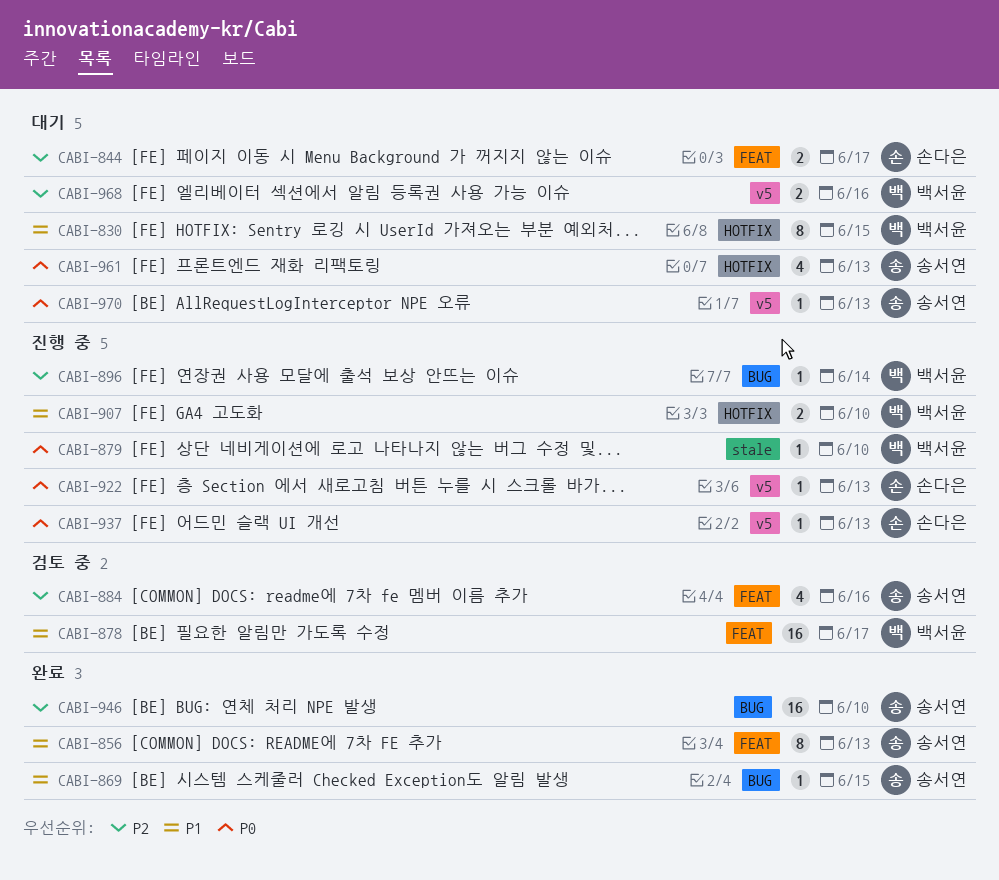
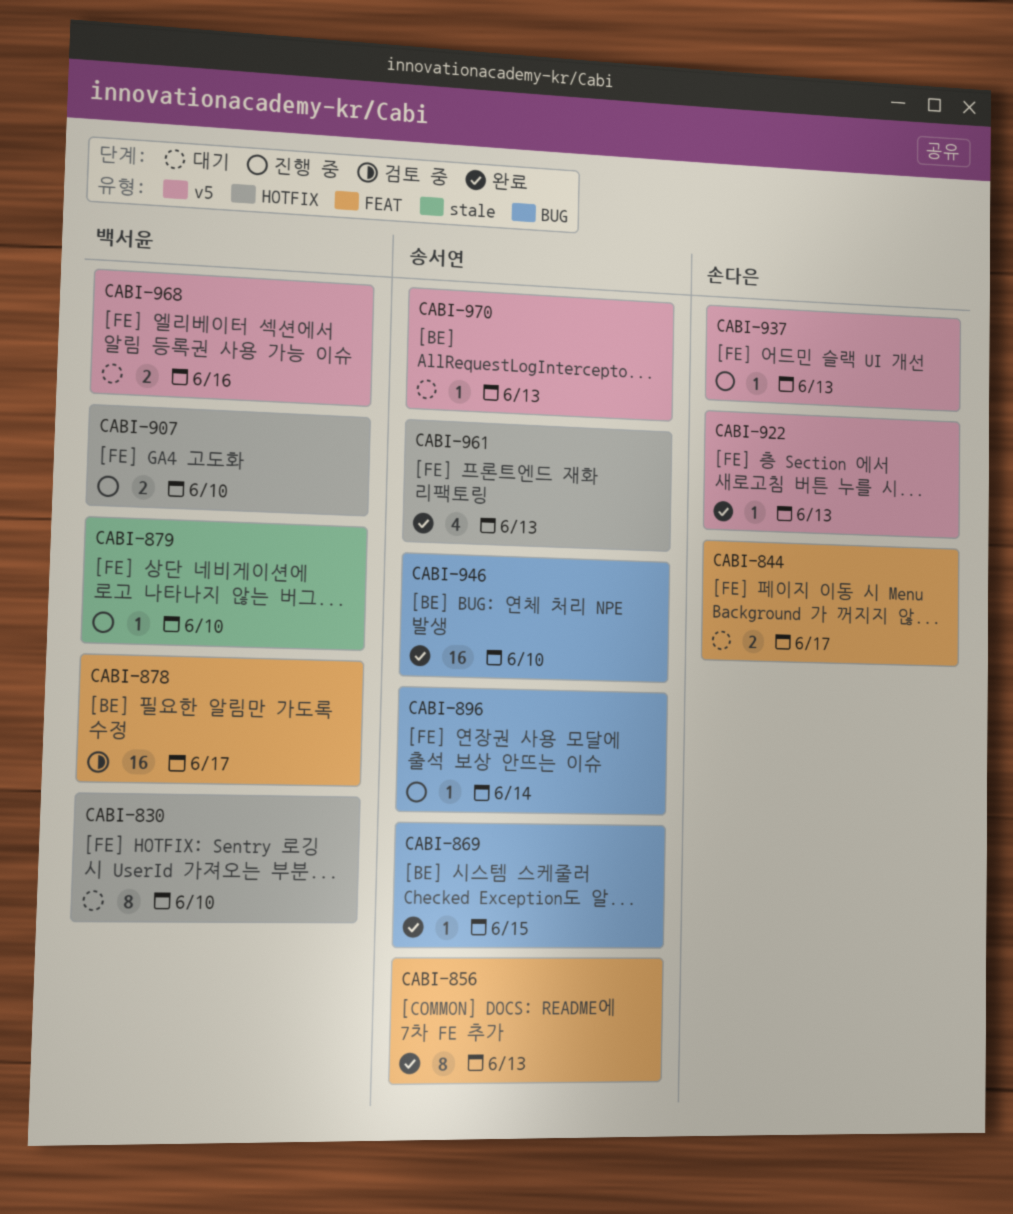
CABI-830, due: Jun 15 -> Jun 10
CABI-884: present -> none
CABI-896, owner: 백서윤 -> 송서연
CABI-922, status: 진행 중 -> 완료
CABI-961, status: 대기 -> 완료

